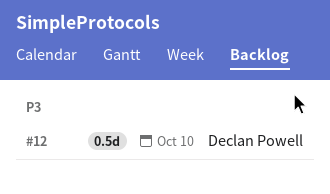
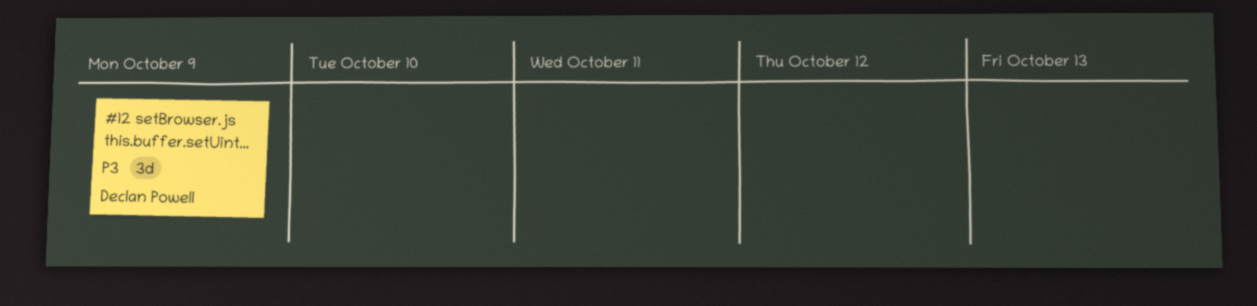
#12, estimate: 0.5d -> 3d
#12, due: Oct 10 -> Oct 9

